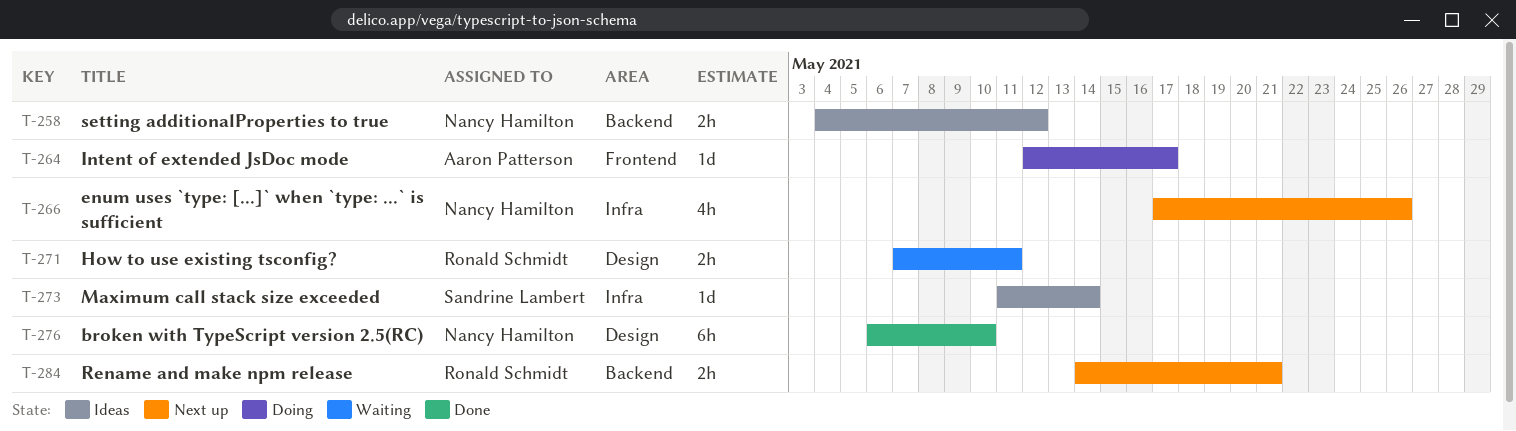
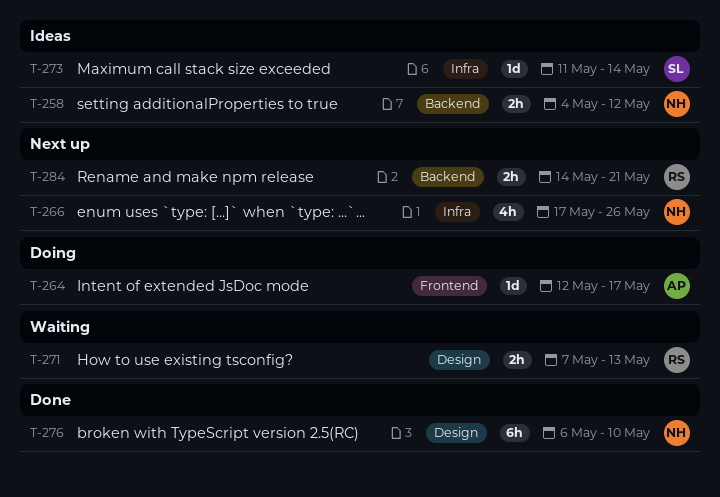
T-271, due: May 11 -> May 13

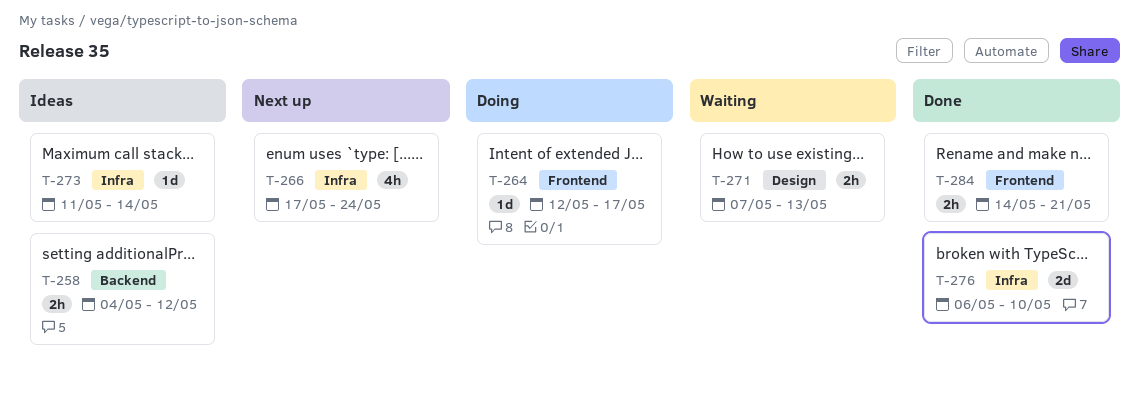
T-266, due: May 26 -> May 24
T-276, label: Design -> Infra
T-276, estimate: 6h -> 2d
T-284, status: Next up -> Done
T-284, label: Backend -> Frontend

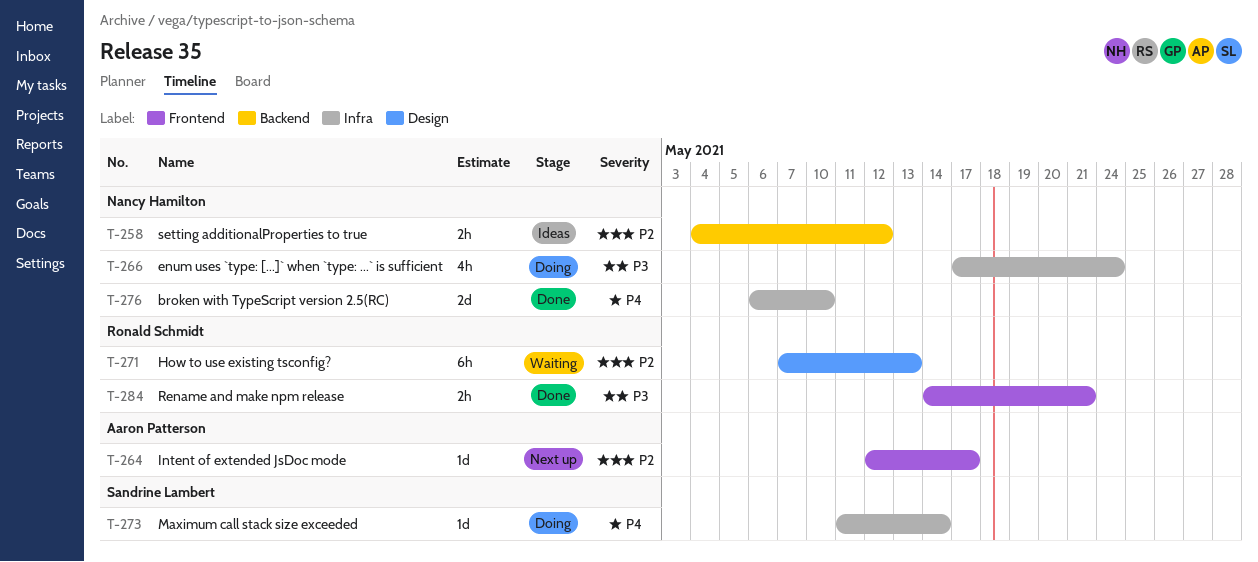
T-264, status: Doing -> Next up
T-266, status: Next up -> Doing
T-271, estimate: 2h -> 6h
T-273, status: Ideas -> Doing

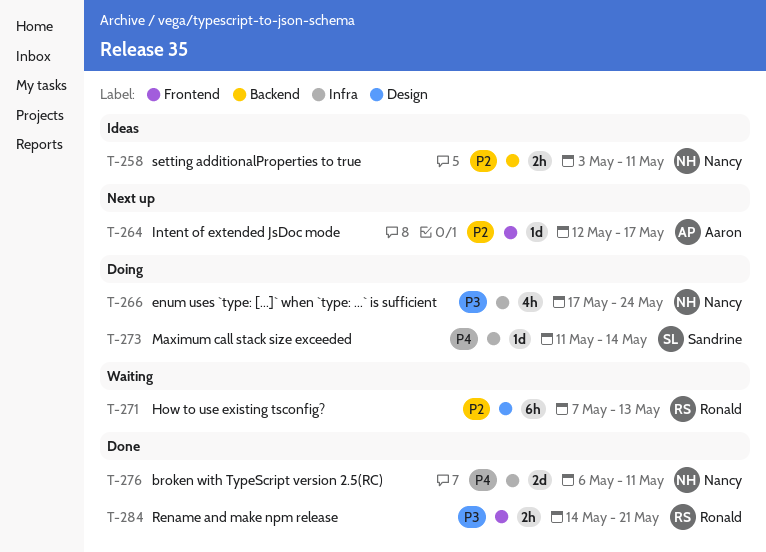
T-258, start: May 4 -> May 3
T-258, due: May 12 -> May 11
T-276, due: May 10 -> May 11

